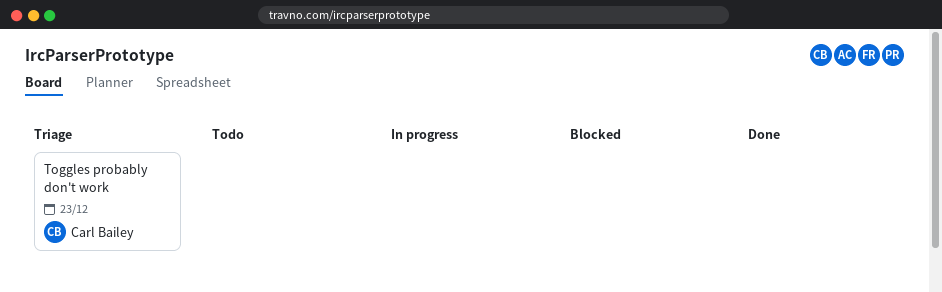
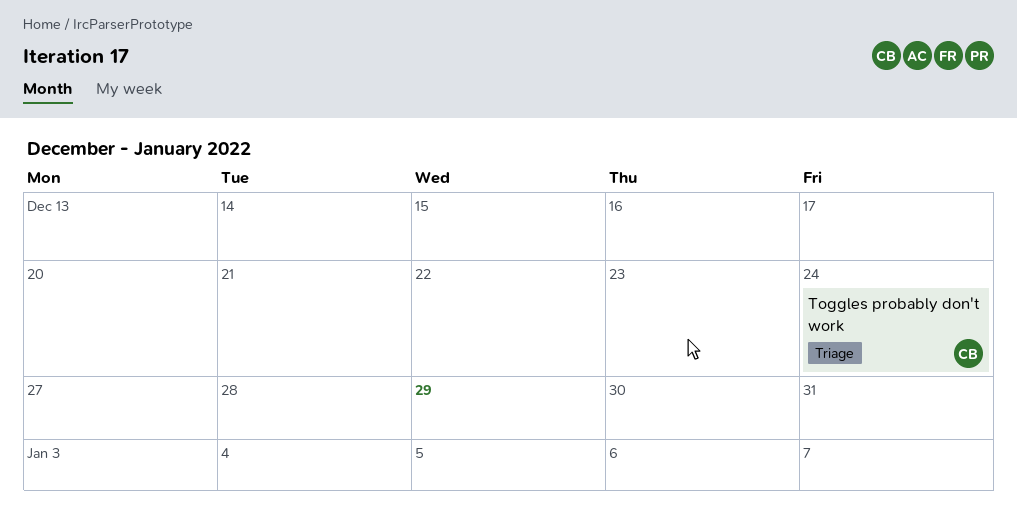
Toggles probably don't work, due: Dec 23 -> Dec 24

